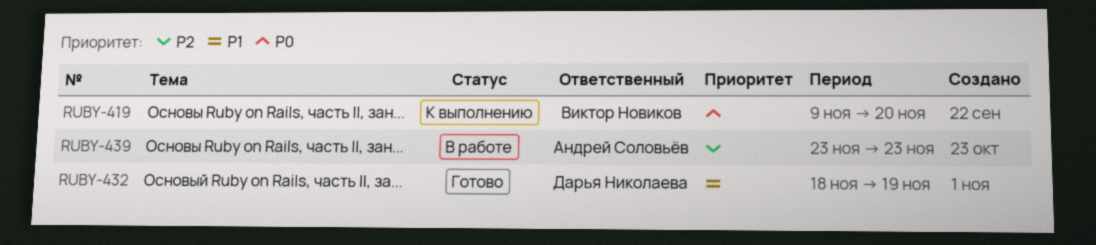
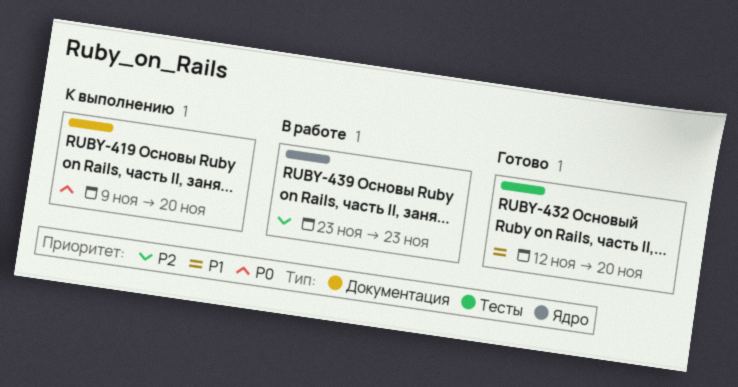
RUBY-432, start: Nov 18 -> Nov 12
RUBY-432, due: Nov 19 -> Nov 20

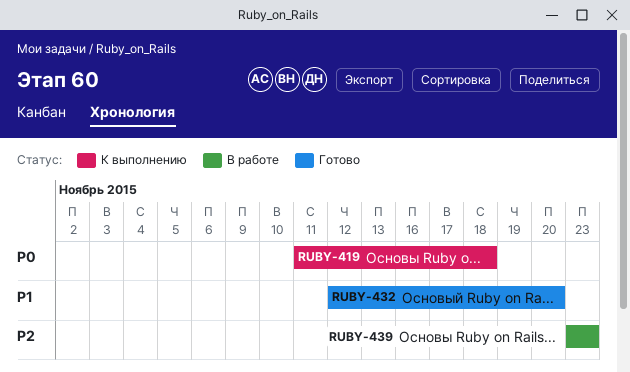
RUBY-419, start: Nov 9 -> Nov 11
RUBY-419, due: Nov 20 -> Nov 18

